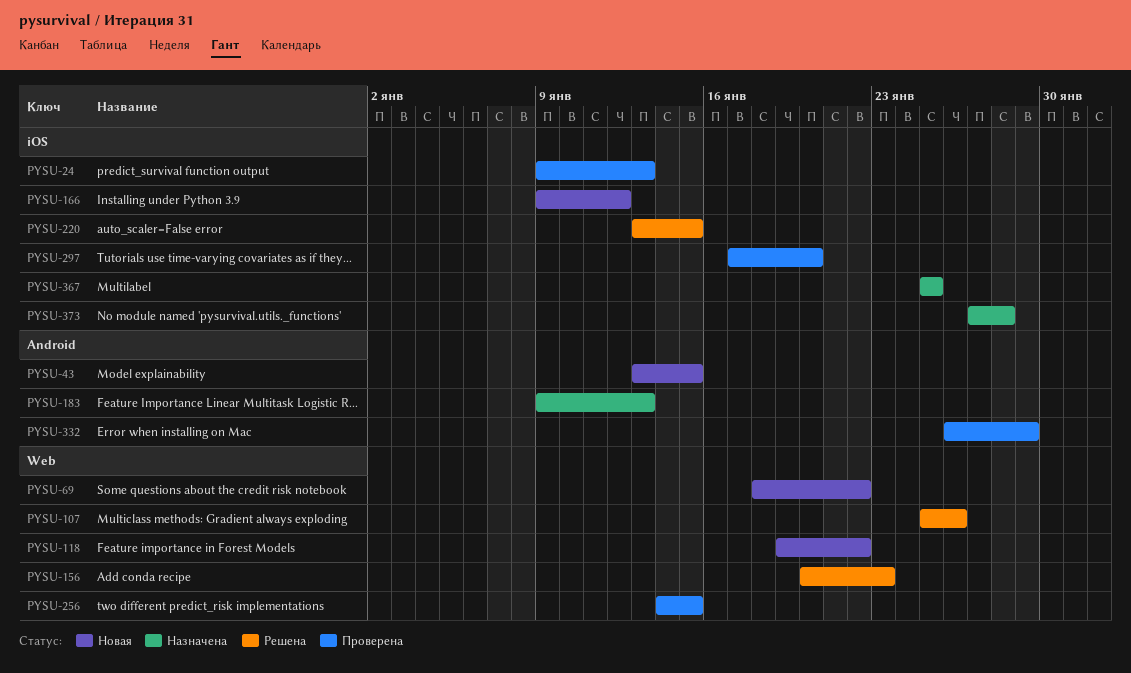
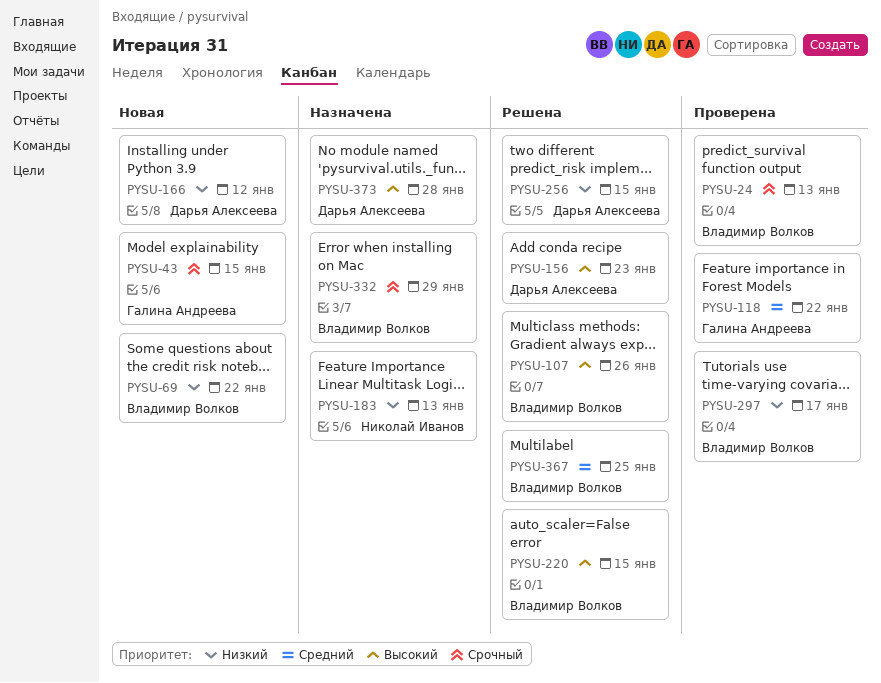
PYSU-118, status: Новая -> Проверена
PYSU-256, status: Проверена -> Решена
PYSU-297, due: Jan 20 -> Jan 17
PYSU-332, status: Проверена -> Назначена
PYSU-367, status: Назначена -> Решена

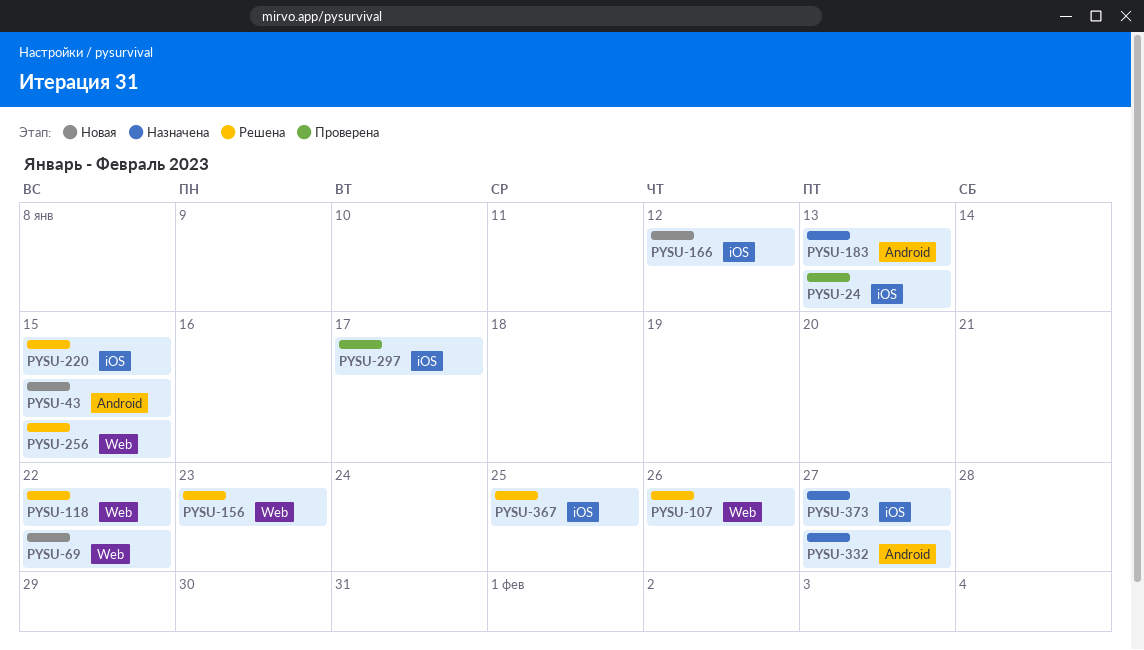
PYSU-118, status: Проверена -> Решена
PYSU-332, due: Jan 29 -> Jan 27
PYSU-373, due: Jan 28 -> Jan 27

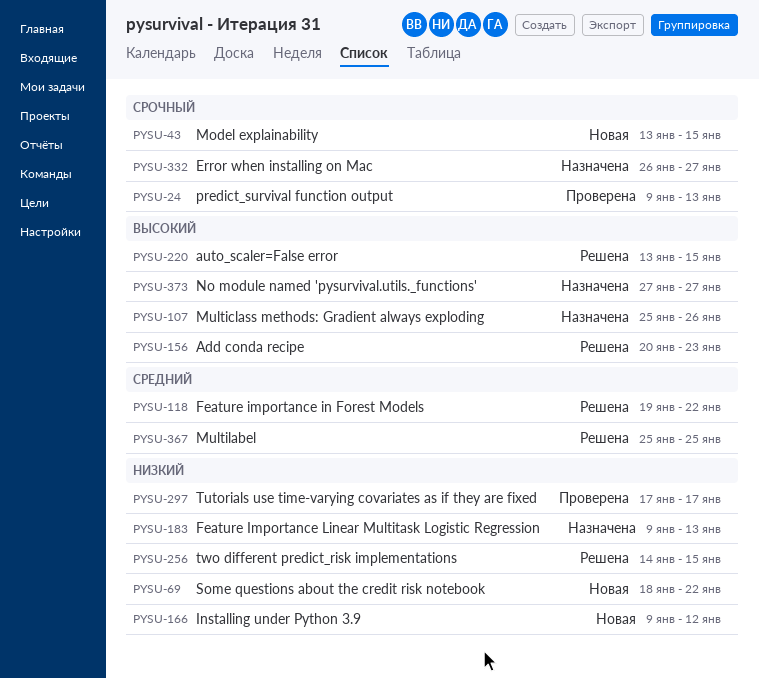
PYSU-107, status: Решена -> Назначена

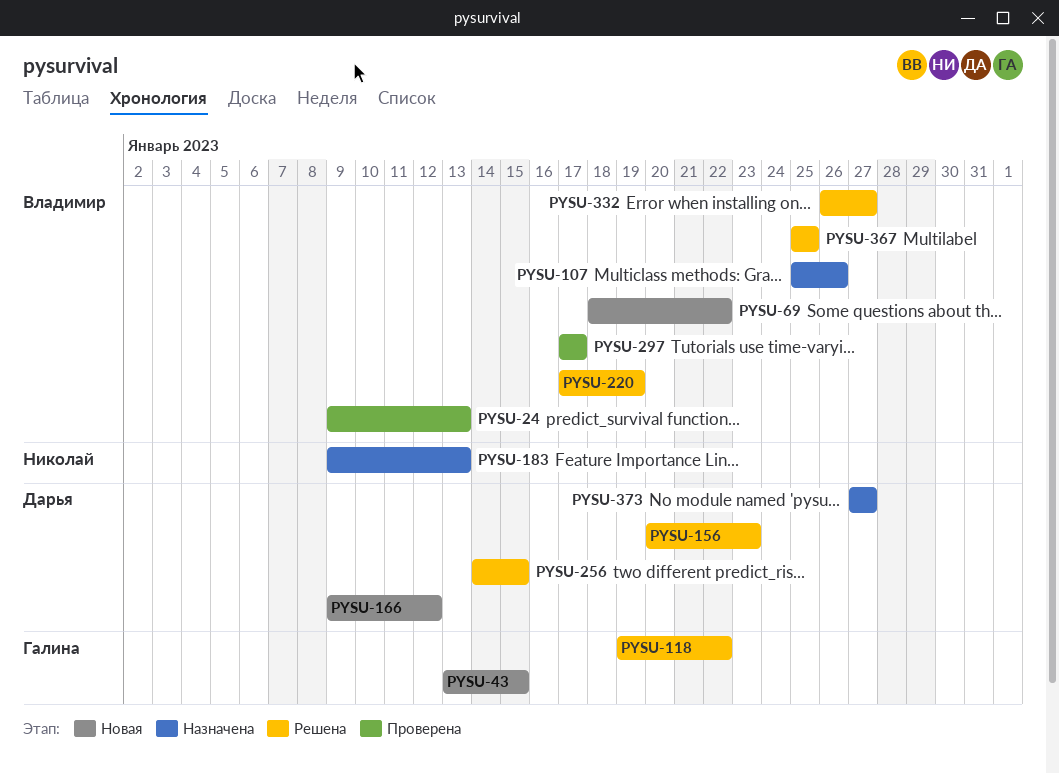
PYSU-220, start: Jan 13 -> Jan 17
PYSU-220, due: Jan 15 -> Jan 19
PYSU-332, status: Назначена -> Решена

